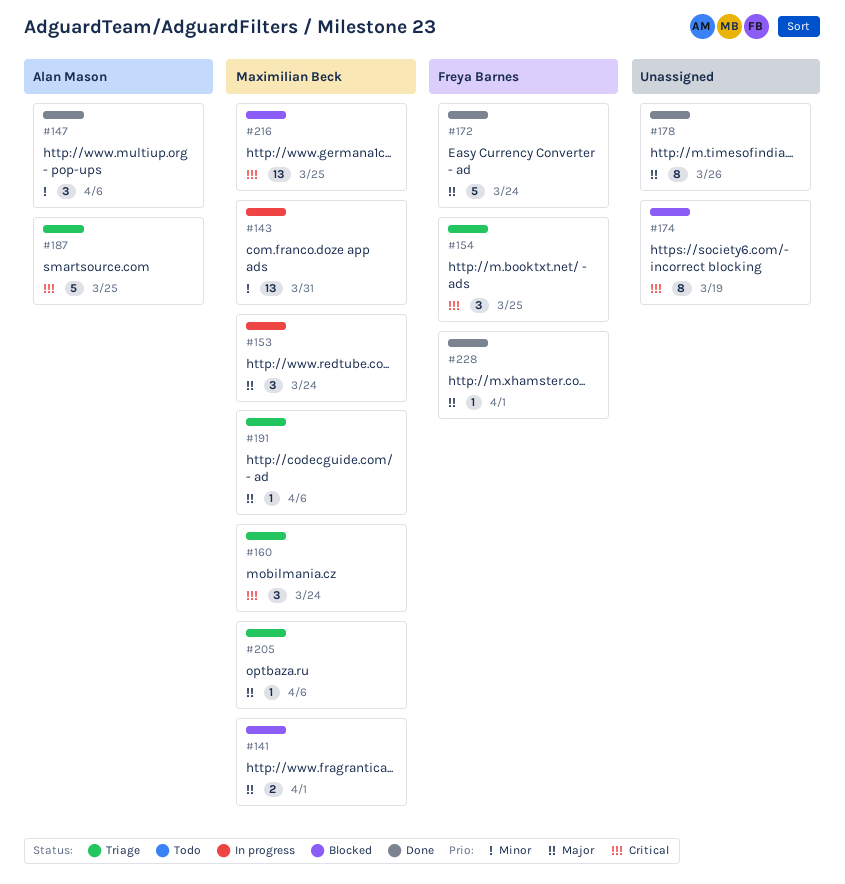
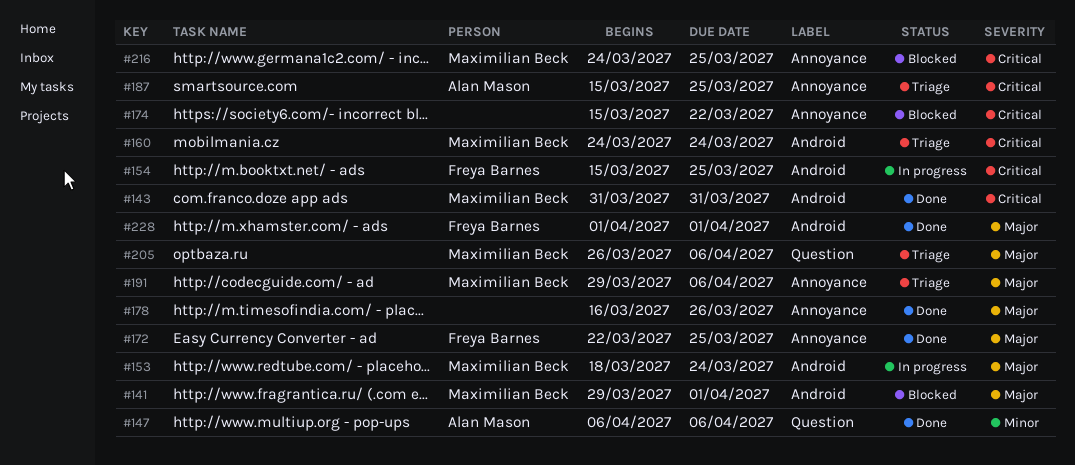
#143, status: In progress -> Done
#143, priority: Minor -> Critical
#154, status: Triage -> In progress
#172, due: Mar 24 -> Mar 25
#174, due: Mar 19 -> Mar 22

